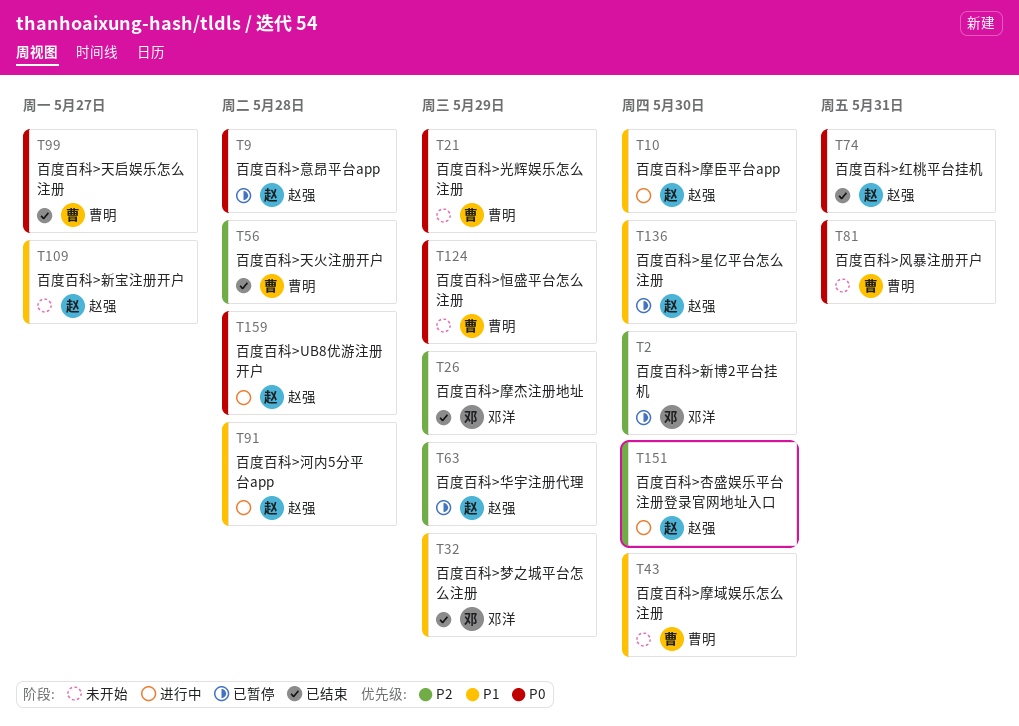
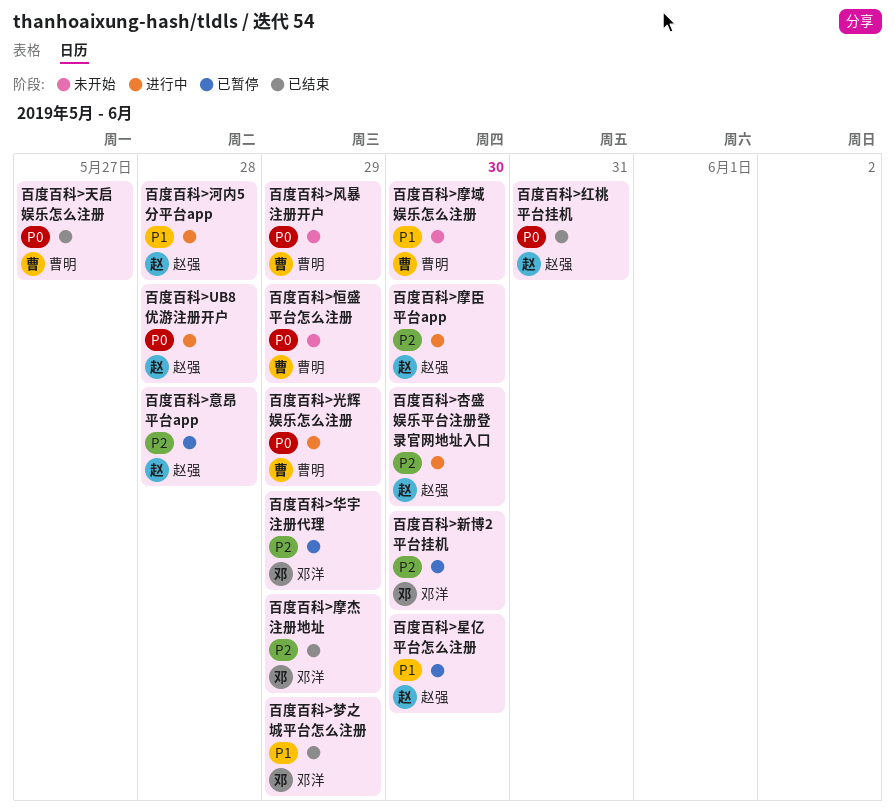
百度百科>光辉娱乐怎么注册, status: 未开始 -> 进行中
百度百科>华宇注册代理, owner: 赵强 -> 邓洋
百度百科>天火注册开户: present -> none
百度百科>意昂平台app, priority: P0 -> P2
百度百科>摩臣平台app, priority: P1 -> P2
百度百科>新宝注册开户: present -> none
百度百科>风暴注册开户, due: May 31 -> May 29

